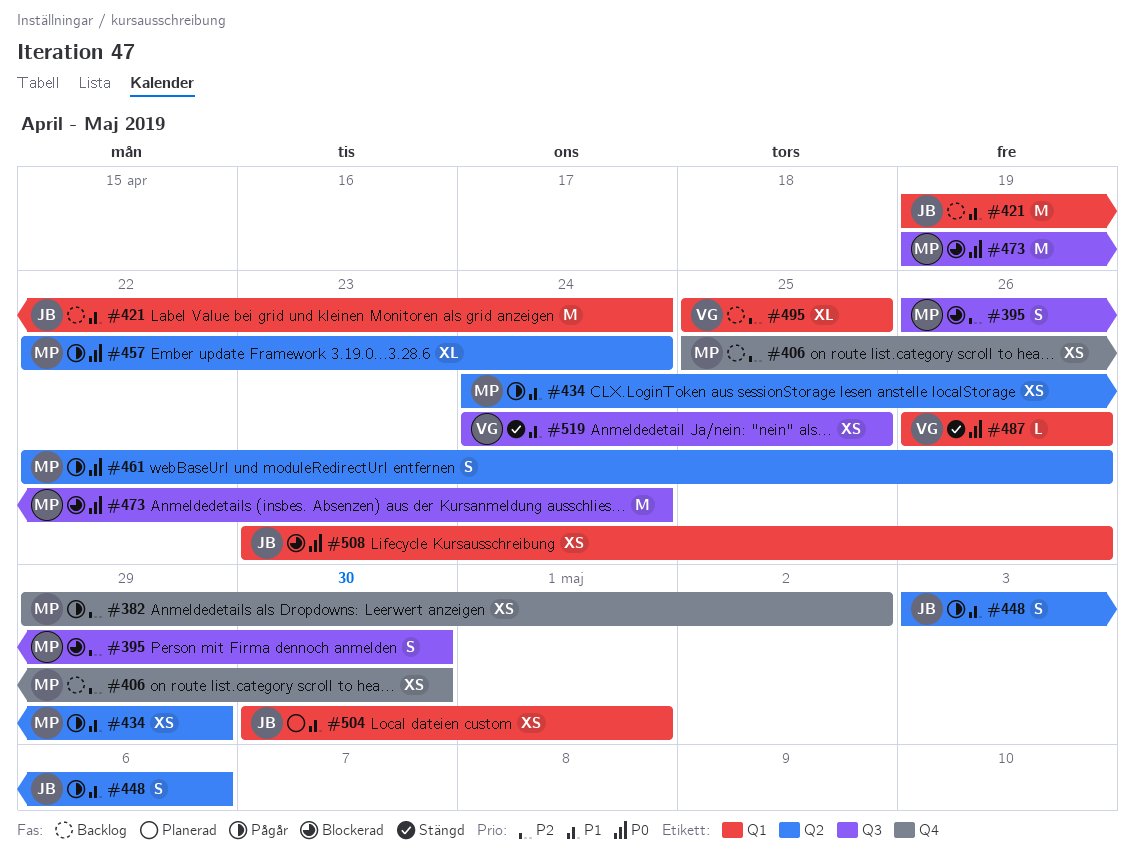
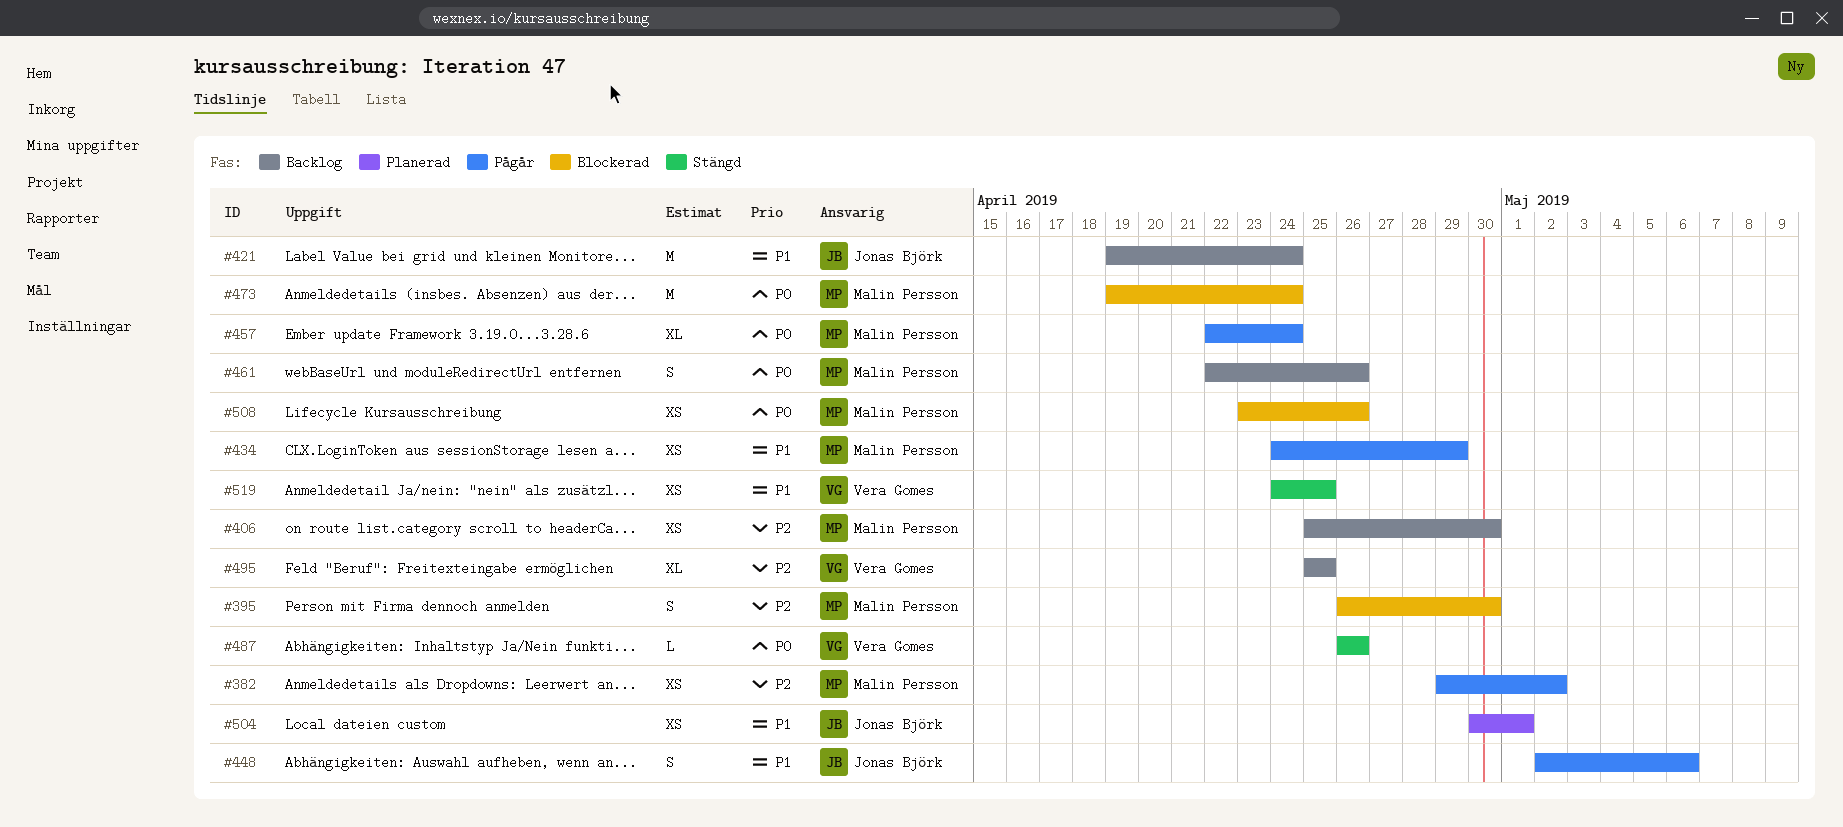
#448, start: May 3 -> May 2
#461, status: Pågår -> Backlog
#508, owner: Jonas Björk -> Malin Persson

